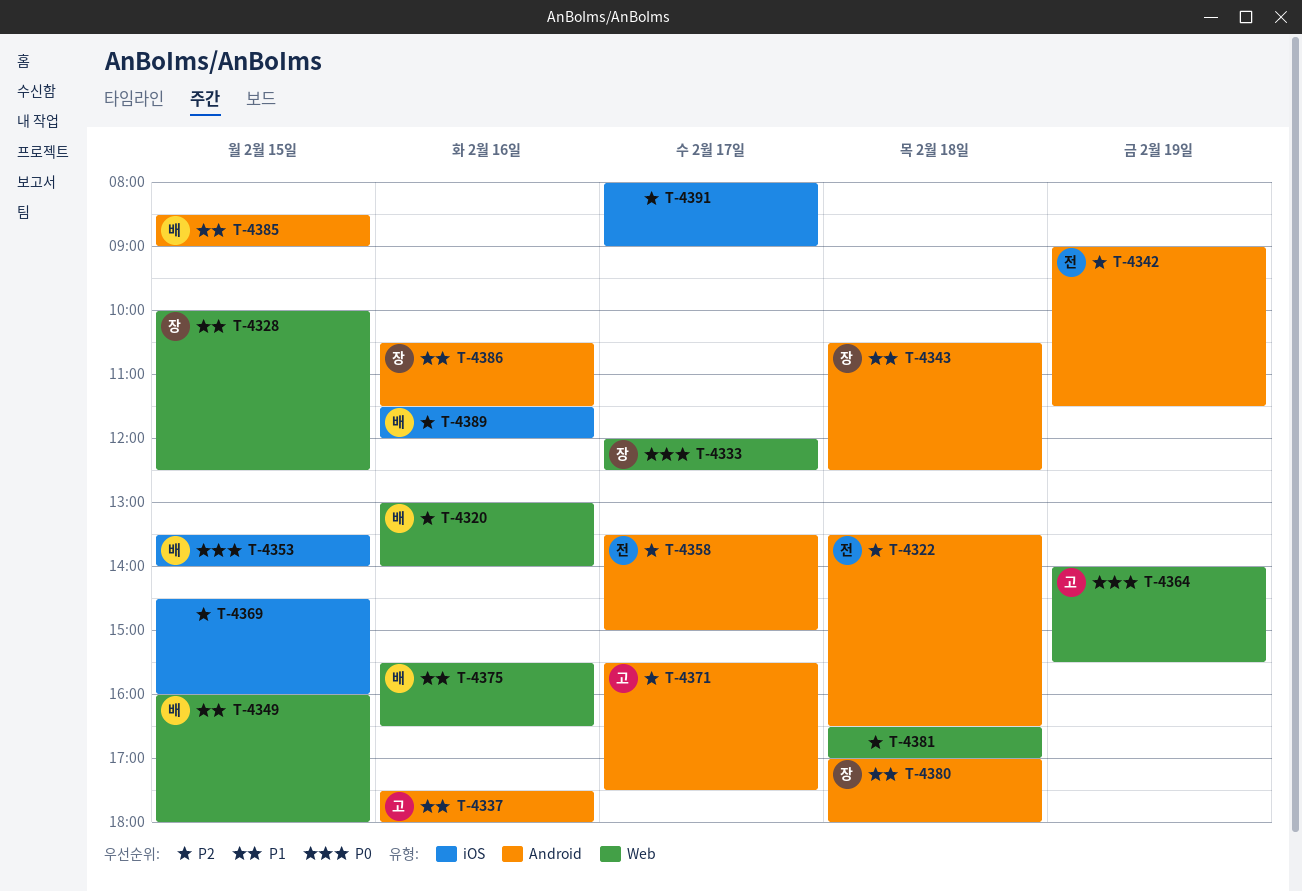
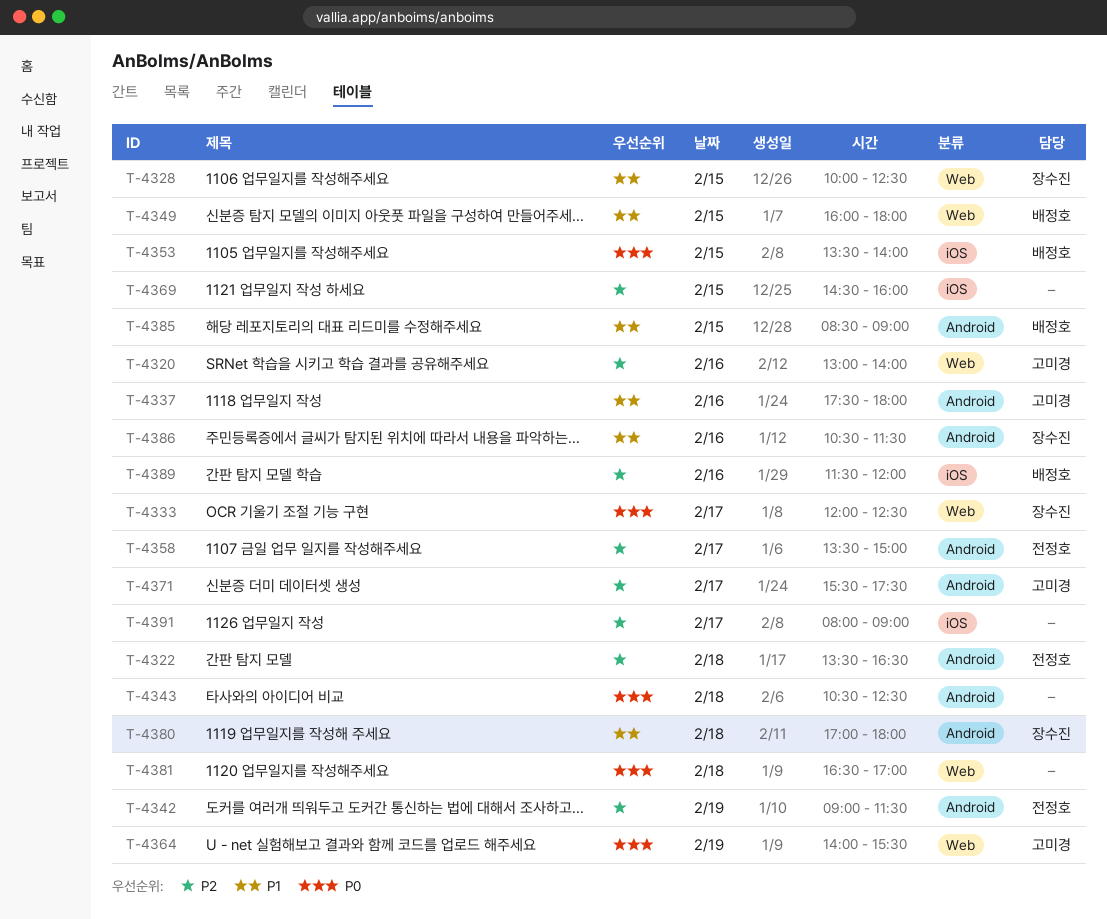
T-4320, owner: 배정호 -> 고미경
T-4343, owner: 장수진 -> none
T-4343, priority: P1 -> P0
T-4375: present -> none
T-4381, priority: P2 -> P0

